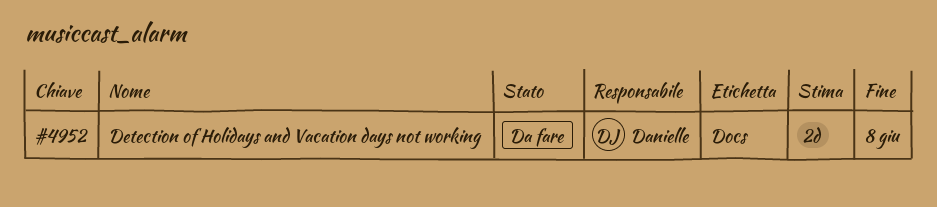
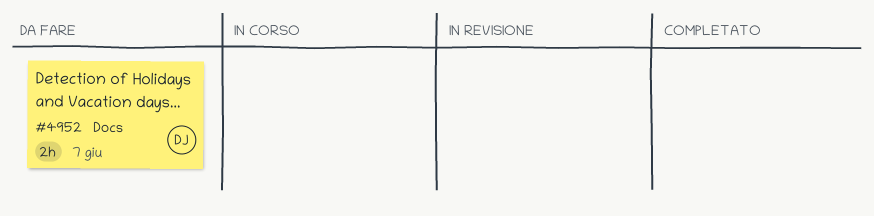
#4952, estimate: 2d -> 2h
#4952, due: Jun 8 -> Jun 7

